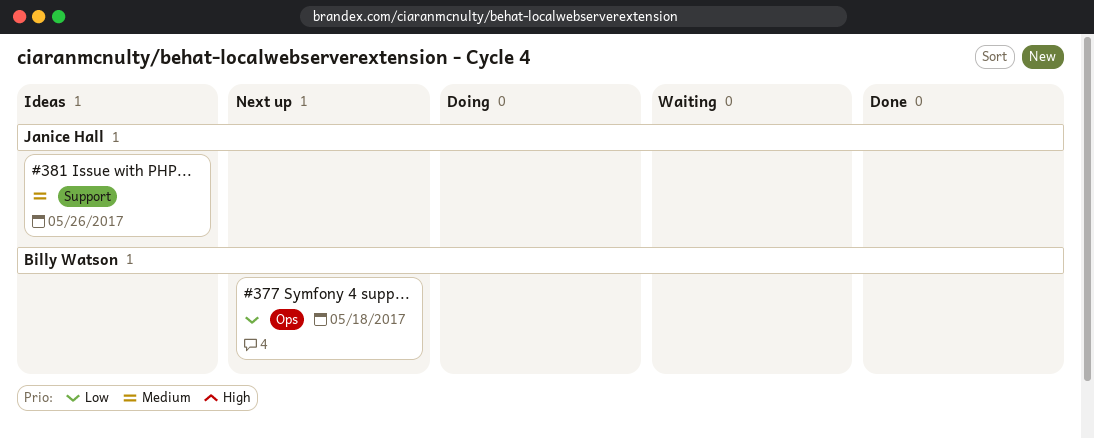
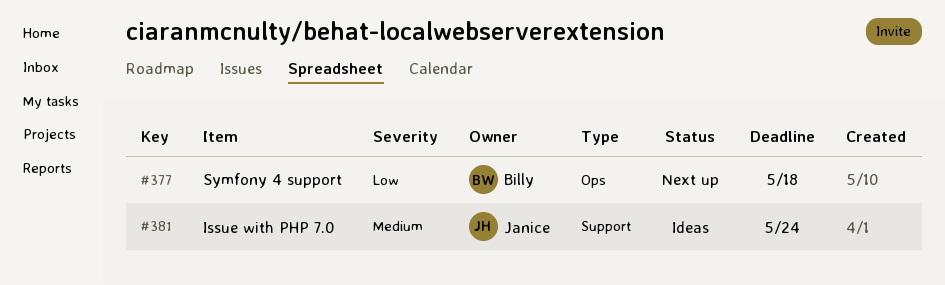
#381, due: May 26 -> May 24

